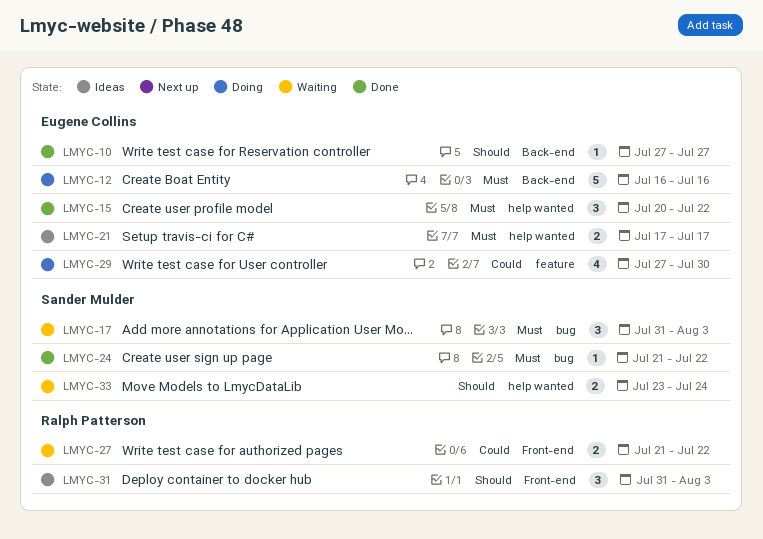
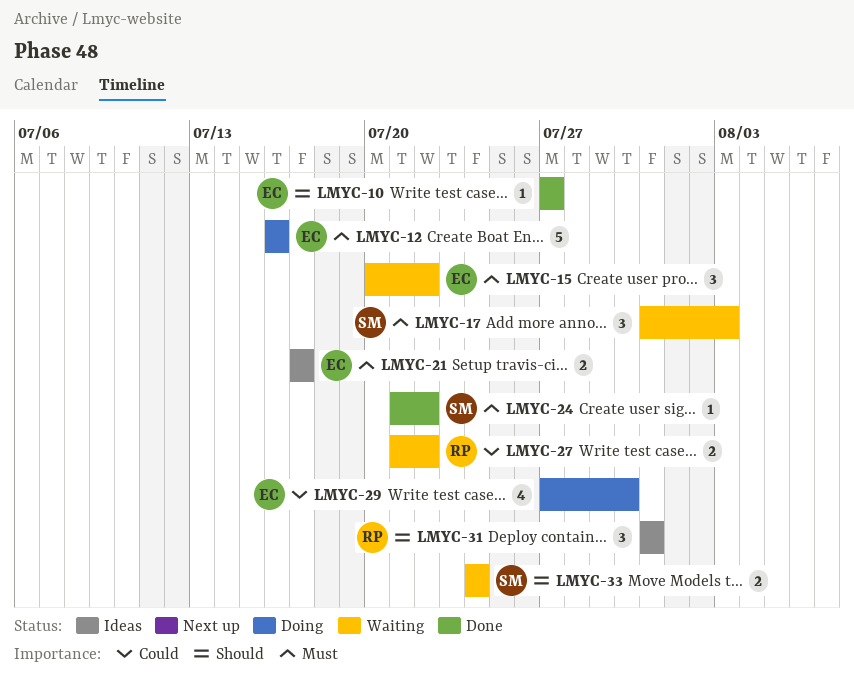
LMYC-15, status: Done -> Waiting
LMYC-31, due: Aug 3 -> Jul 31
LMYC-33, start: Jul 23 -> Jul 24

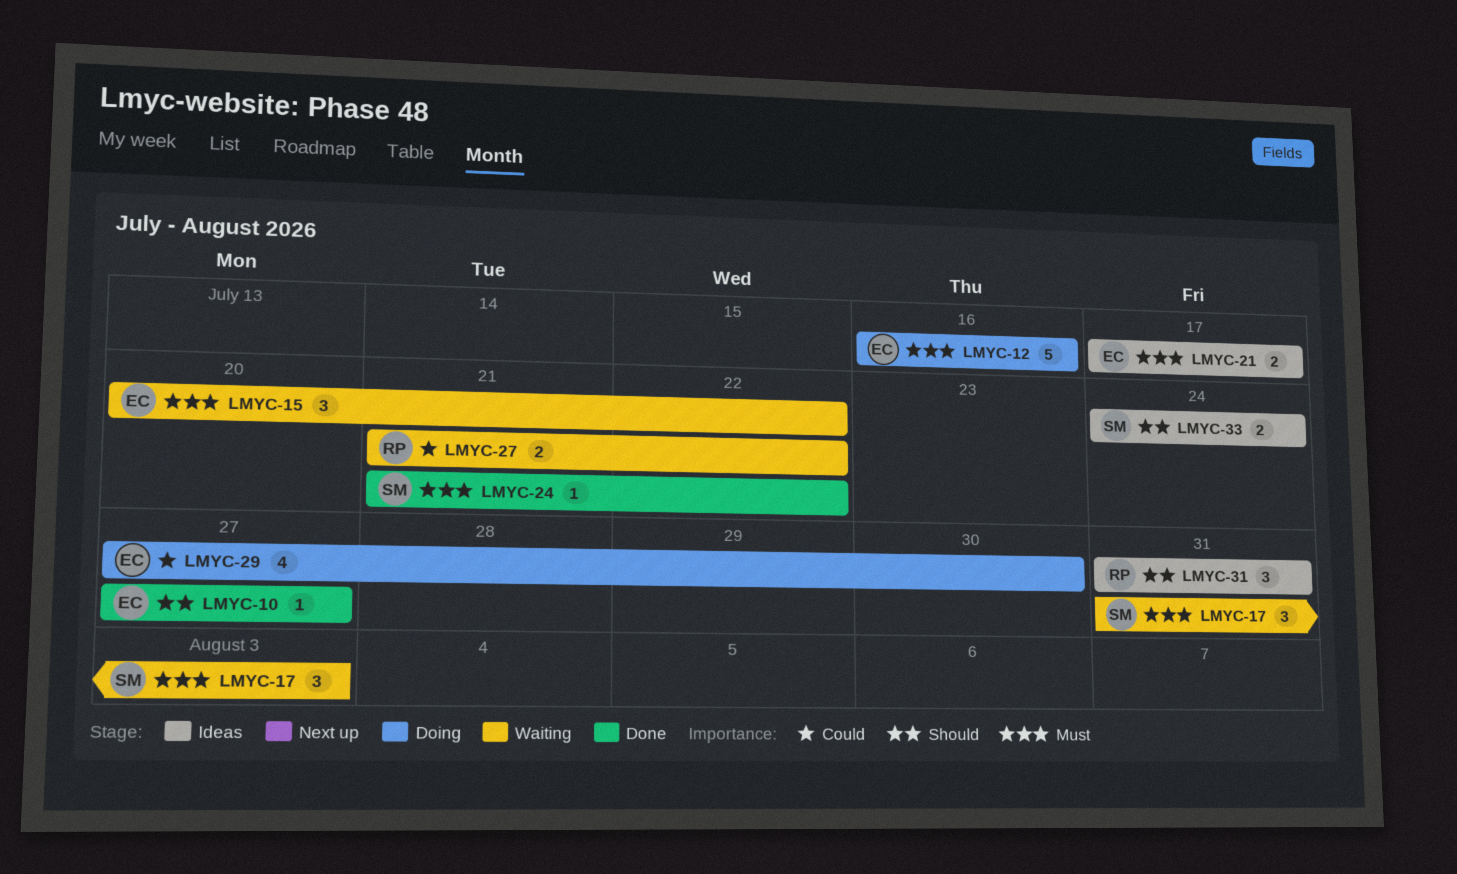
LMYC-33, status: Waiting -> Ideas

